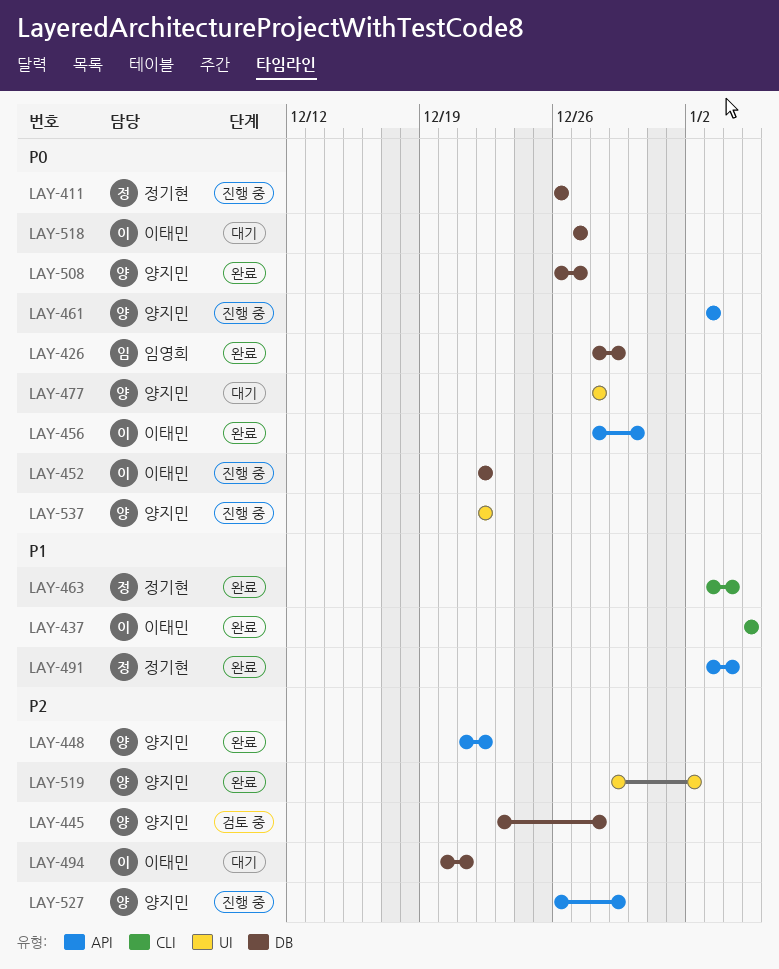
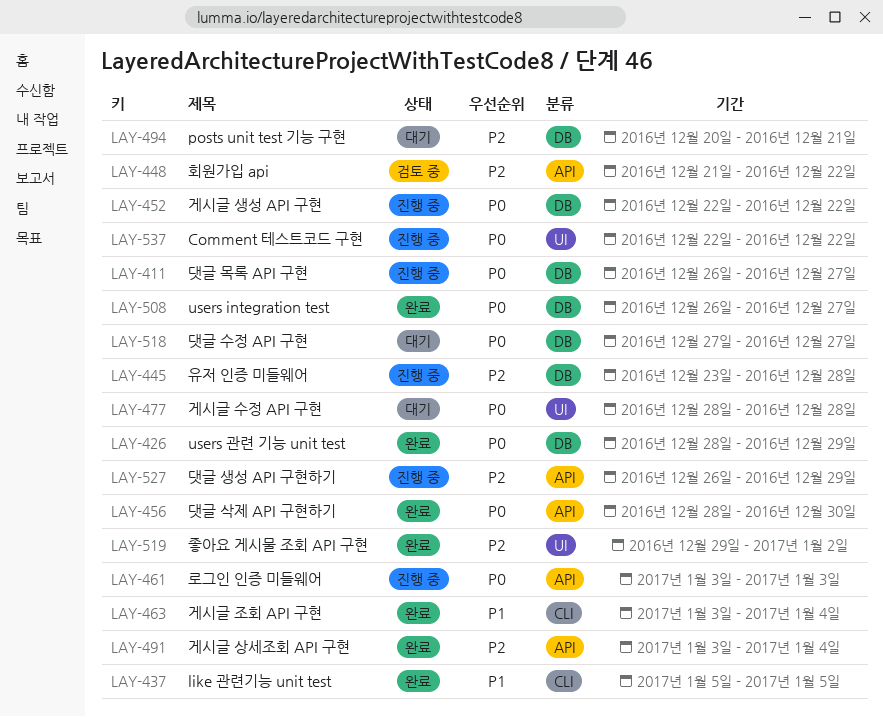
LAY-411, due: Dec 26 -> Dec 27
LAY-445, status: 검토 중 -> 진행 중
LAY-448, status: 완료 -> 검토 중
LAY-491, priority: P1 -> P2

